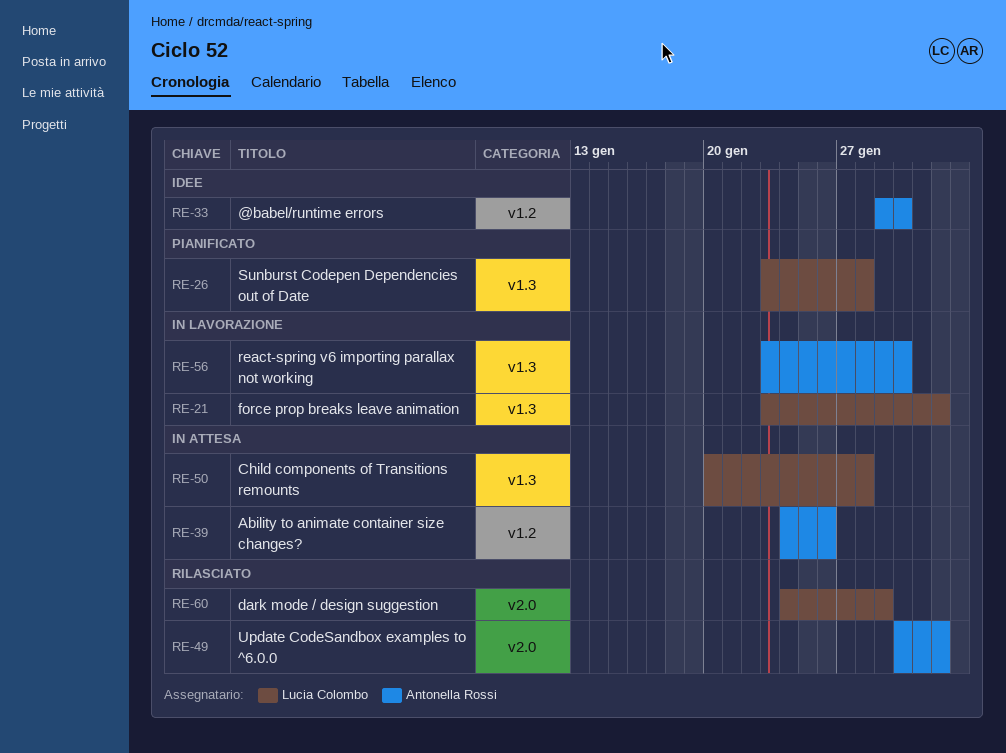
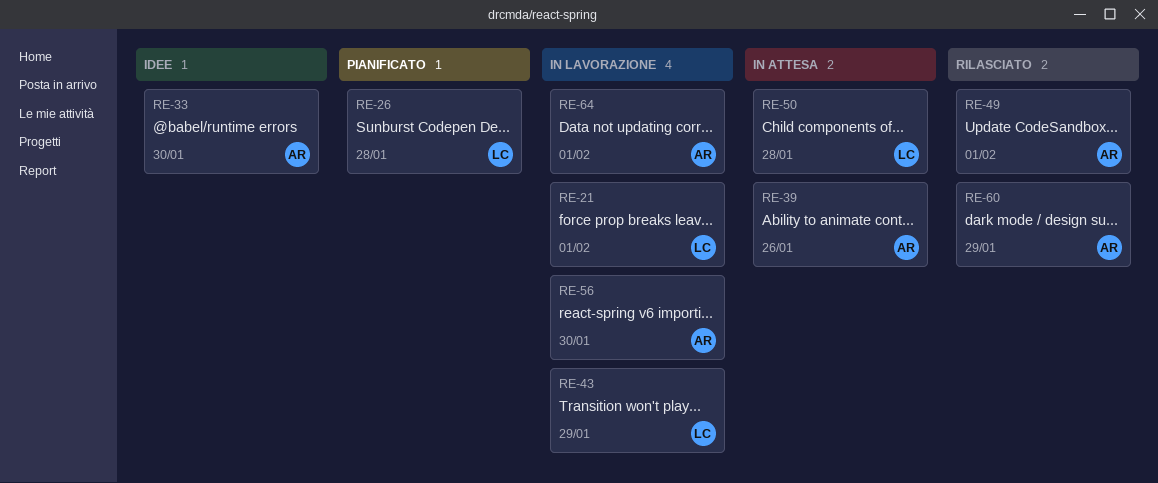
RE-43: none -> present
RE-60, owner: Lucia Colombo -> Antonella Rossi
RE-64: none -> present

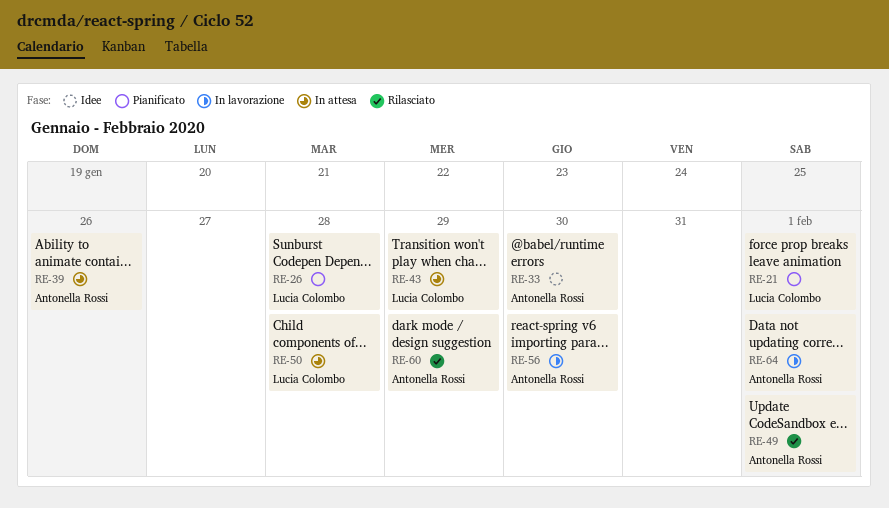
RE-21, status: In lavorazione -> Pianificato
RE-43, status: In lavorazione -> In attesa

